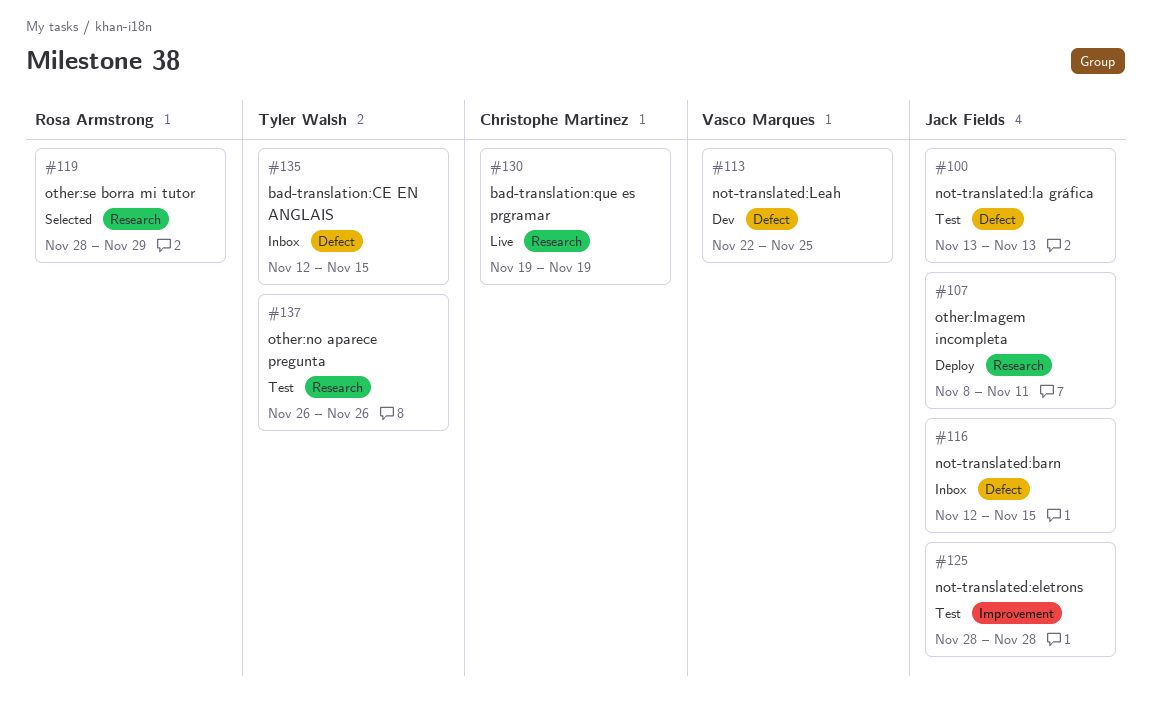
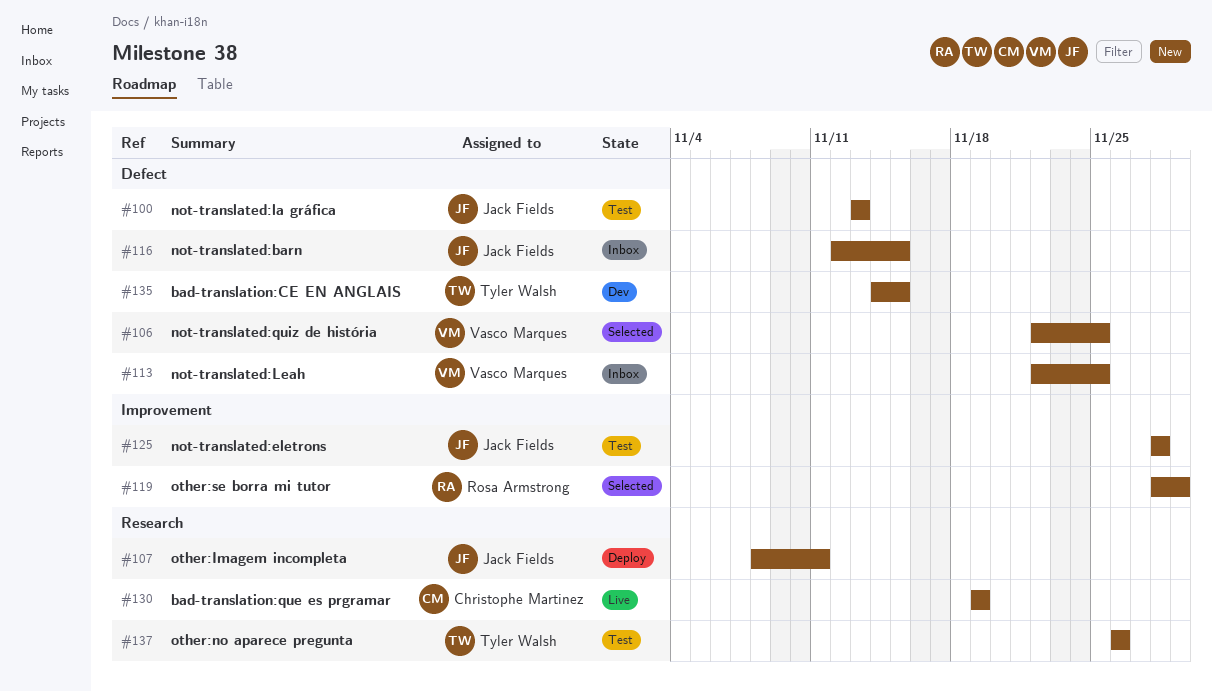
#106: none -> present
#113, status: Dev -> Inbox
#119, label: Research -> Improvement
#135, status: Inbox -> Dev
#135, start: Nov 12 -> Nov 14

